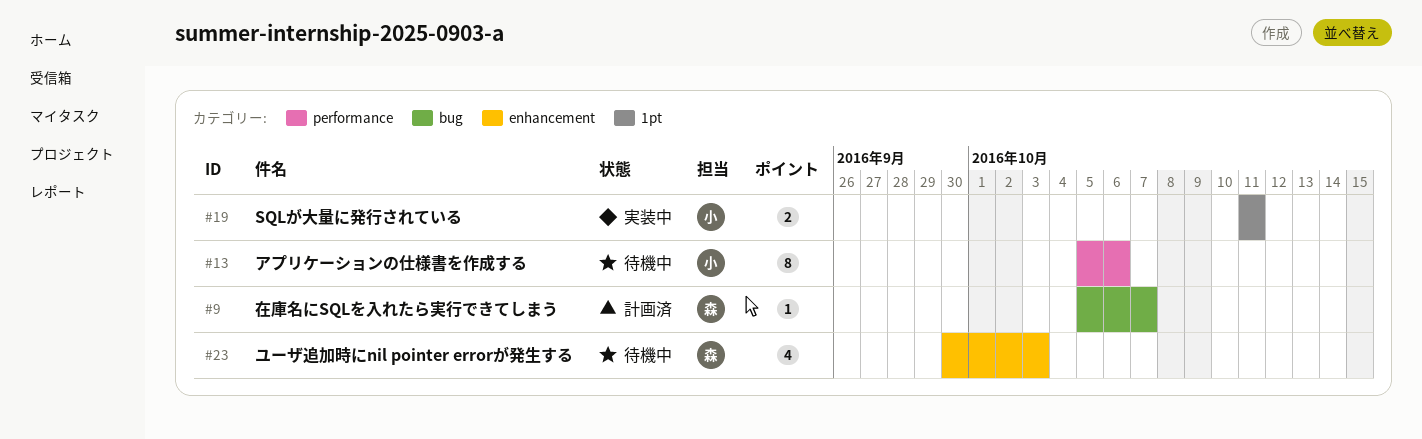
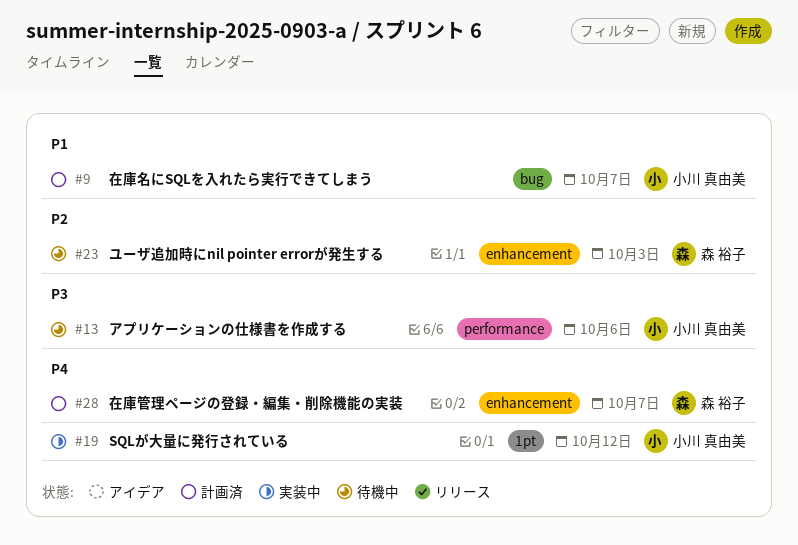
#9, owner: 森 裕子 -> 小川 真由美
#19, due: Oct 11 -> Oct 12
#28: none -> present

